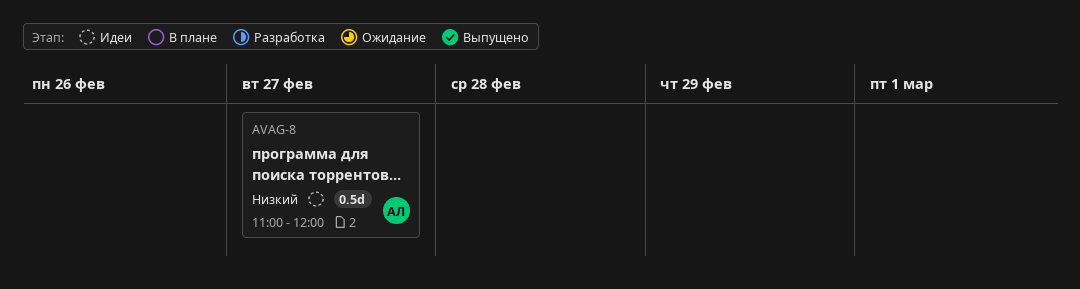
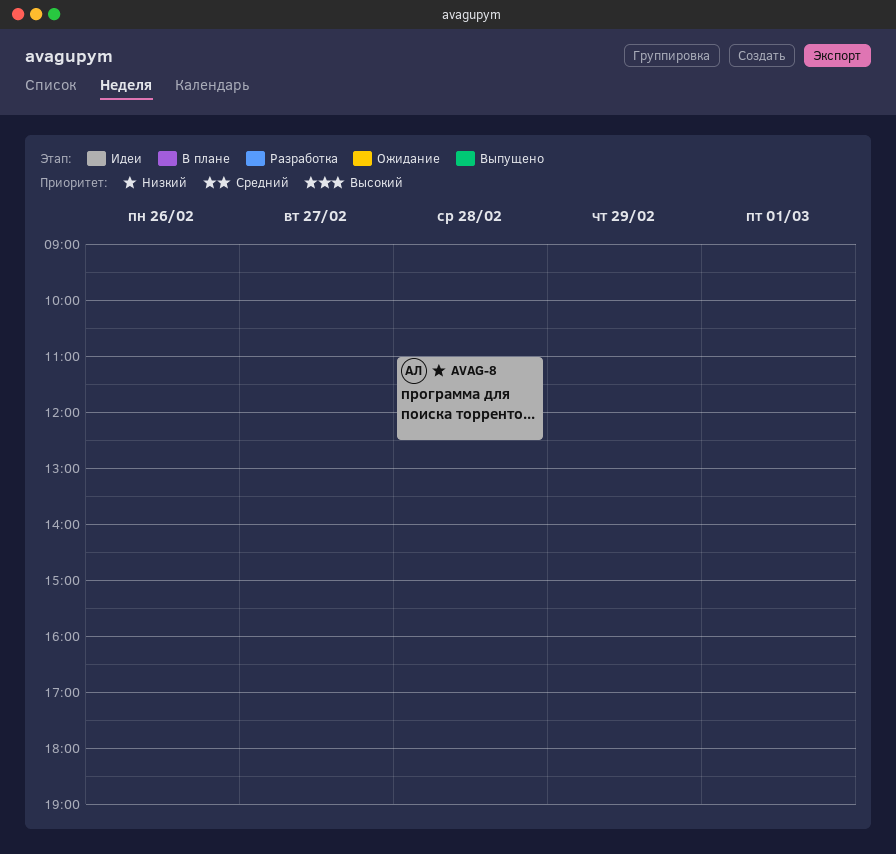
AVAG-8, day: Feb 27 -> Feb 28
AVAG-8, ends: 12:00 -> 12:30

